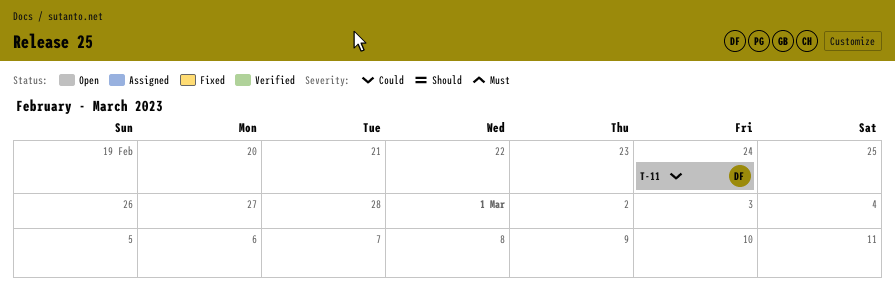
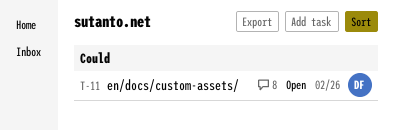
T-11, due: Feb 24 -> Feb 26

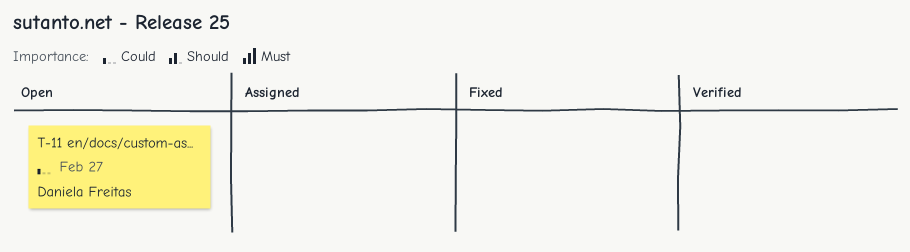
T-11, due: Feb 26 -> Feb 27

